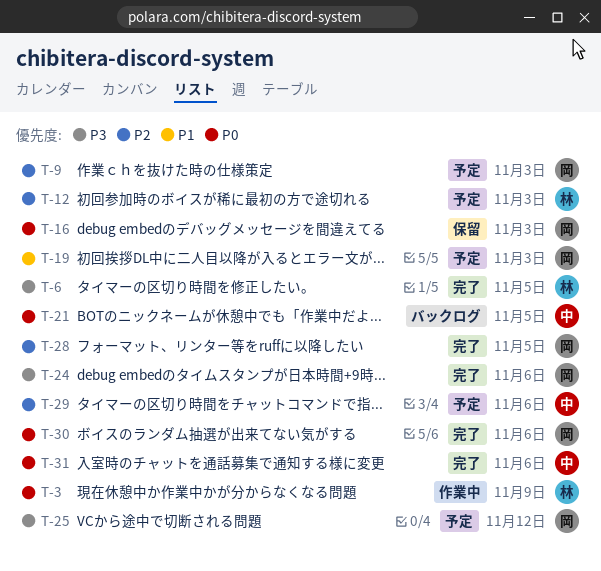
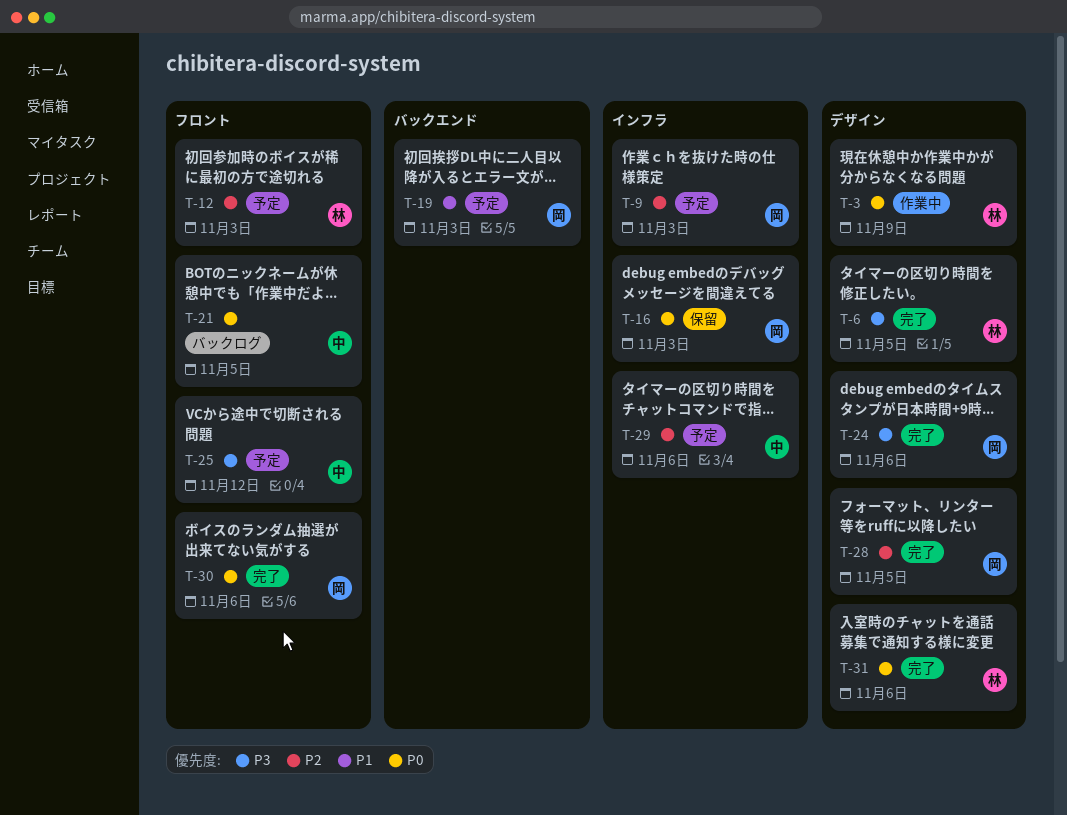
T-25, owner: 岡 -> 中
T-31, owner: 中 -> 林

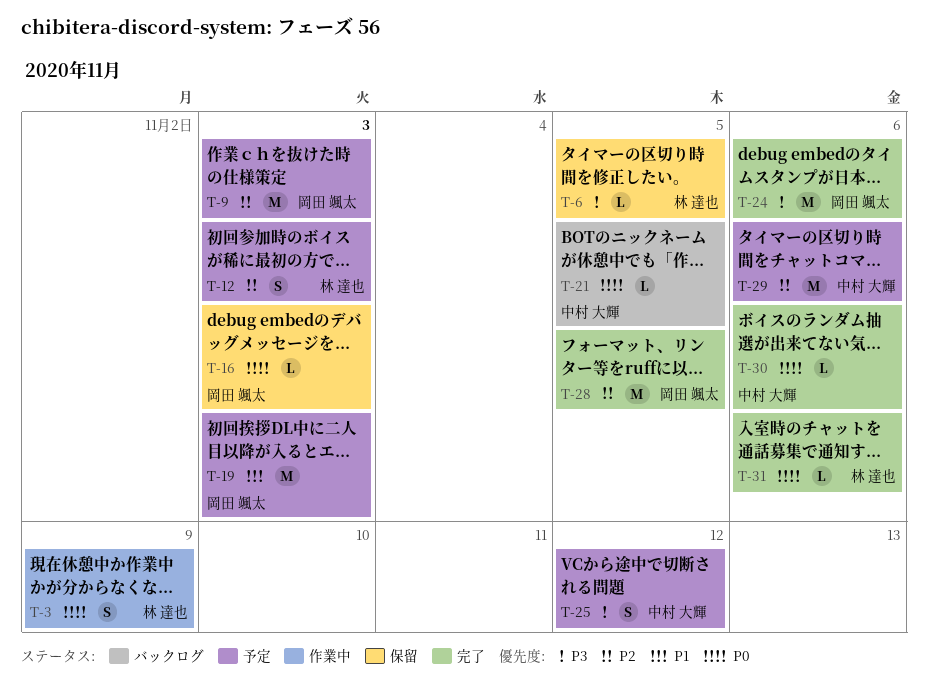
T-6, status: 完了 -> 保留
T-30, owner: 岡田 颯太 -> 中村 大輝

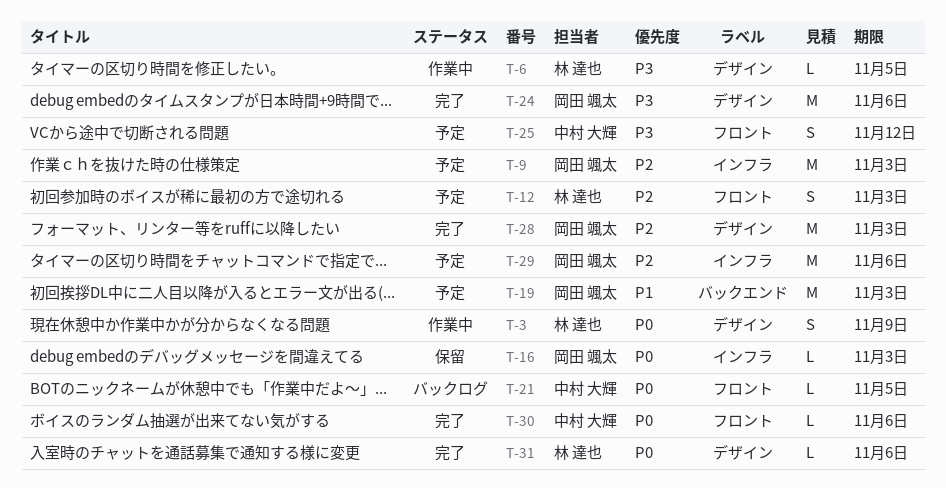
T-6, status: 保留 -> 作業中
T-28, due: Nov 5 -> Nov 3
T-29, owner: 中村 大輝 -> 岡田 颯太

